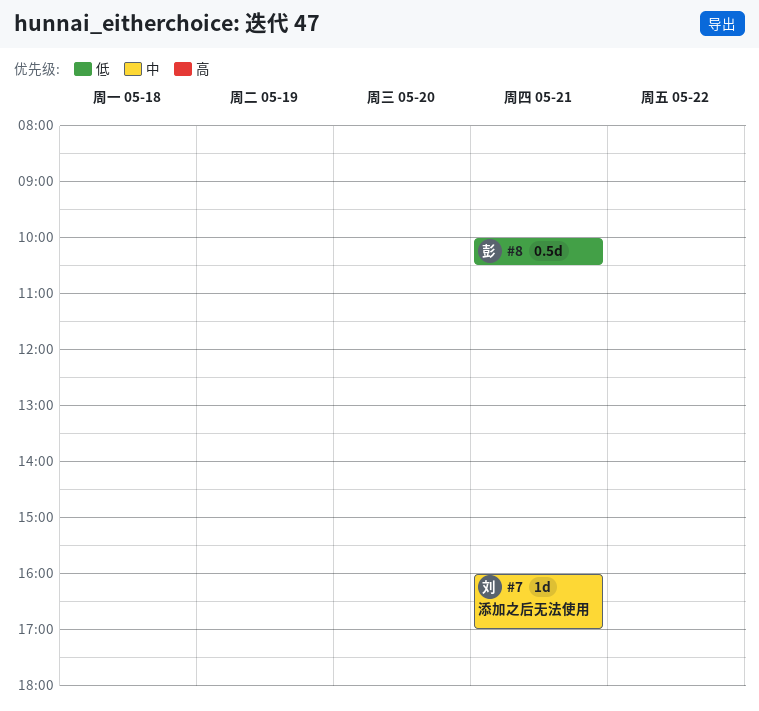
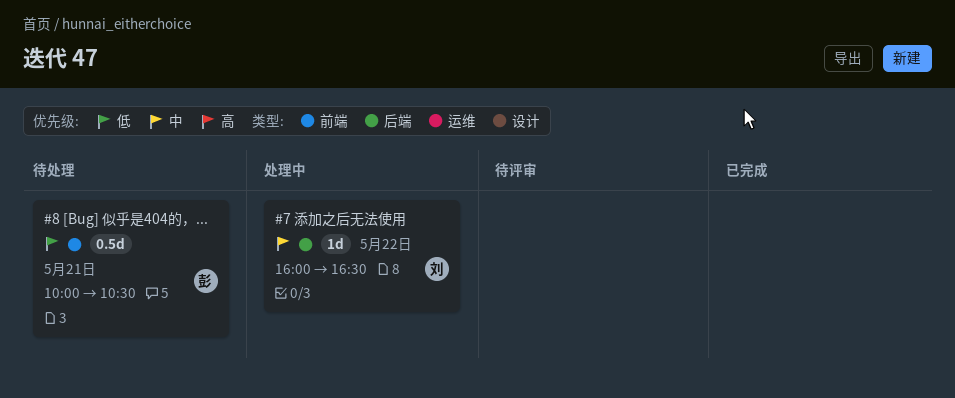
#7, day: May 21 -> May 22
#7, ends: 17:00 -> 16:30

